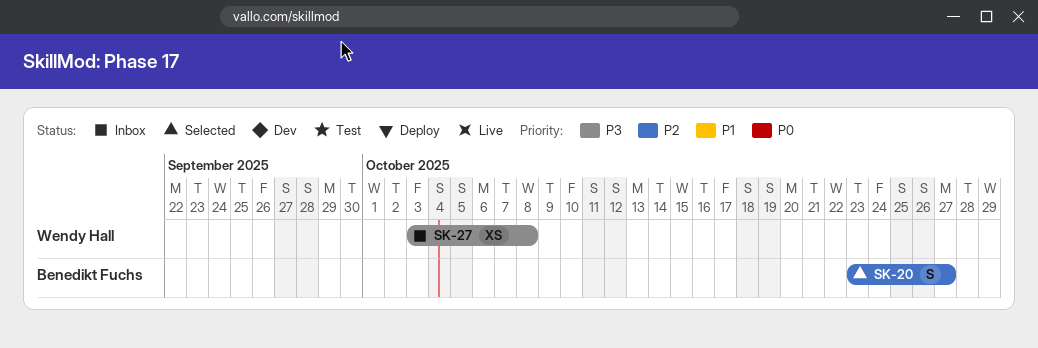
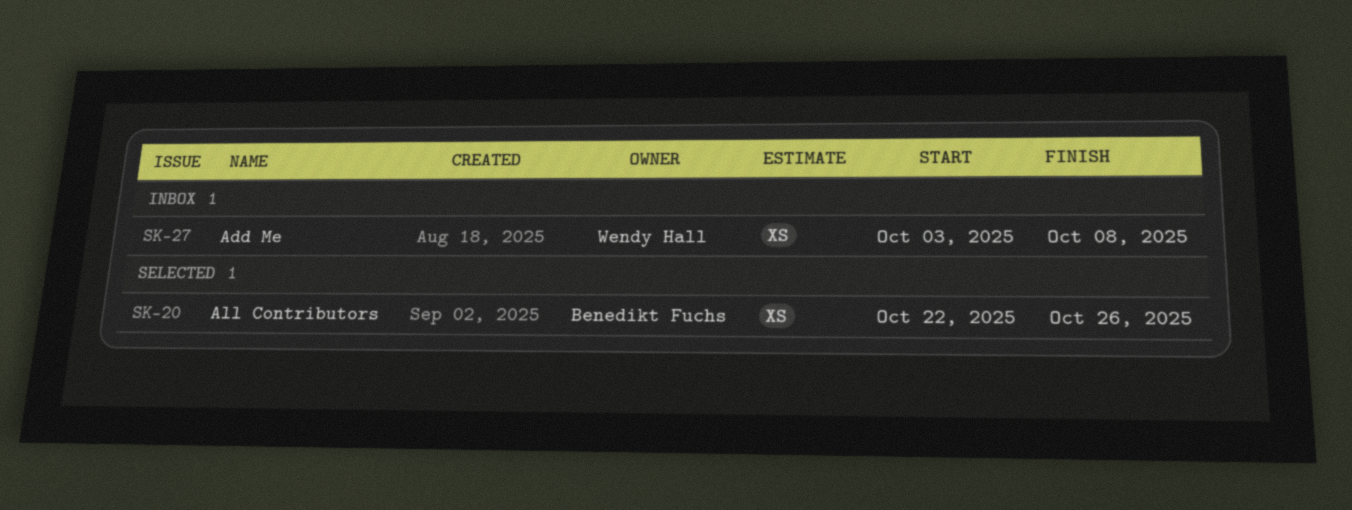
SK-20, estimate: S -> XS
SK-20, start: Oct 23 -> Oct 22
SK-20, due: Oct 27 -> Oct 26

